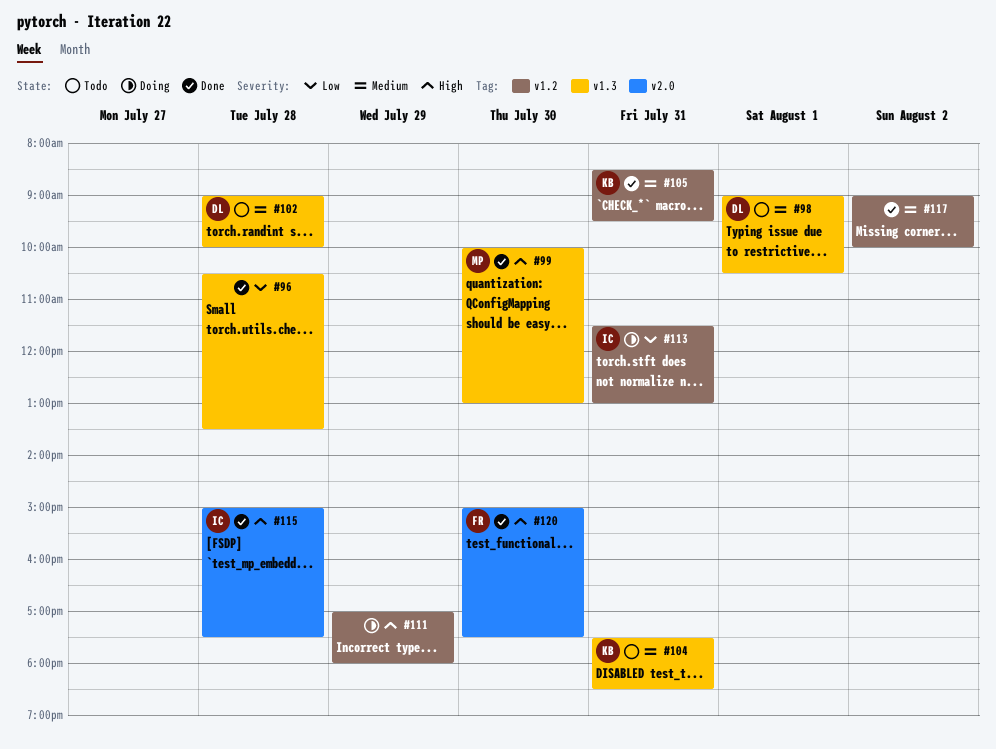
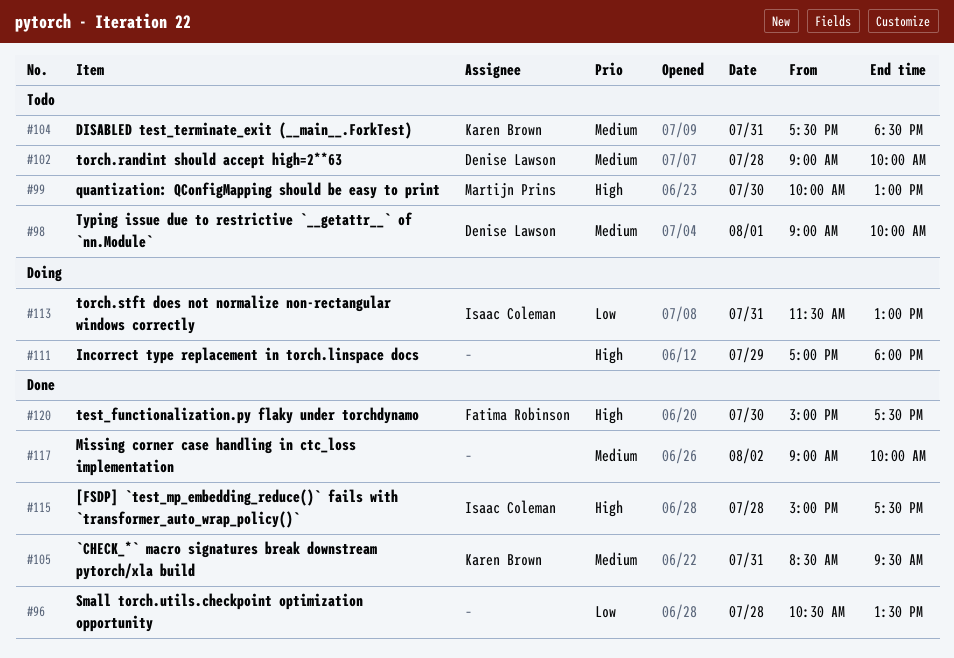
#98, ends: 10:30 -> 10:00
#99, status: Done -> Todo

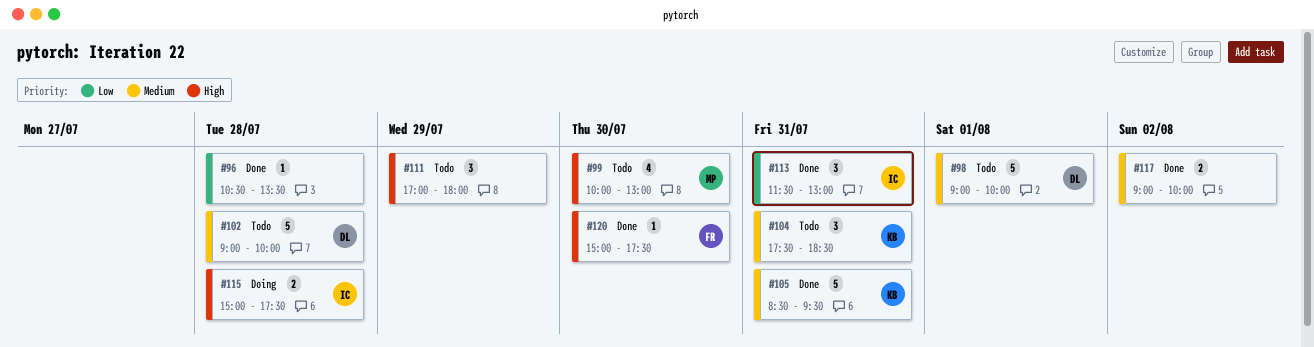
#111, status: Doing -> Todo
#113, status: Doing -> Done
#115, status: Done -> Doing

